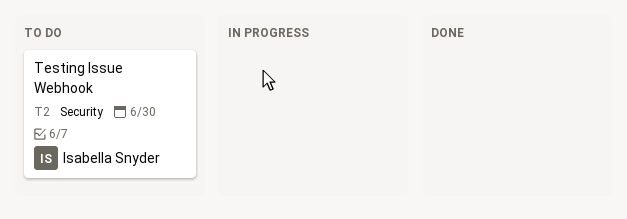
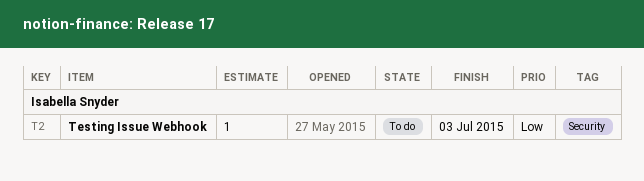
T2, due: Jun 30 -> Jul 3

